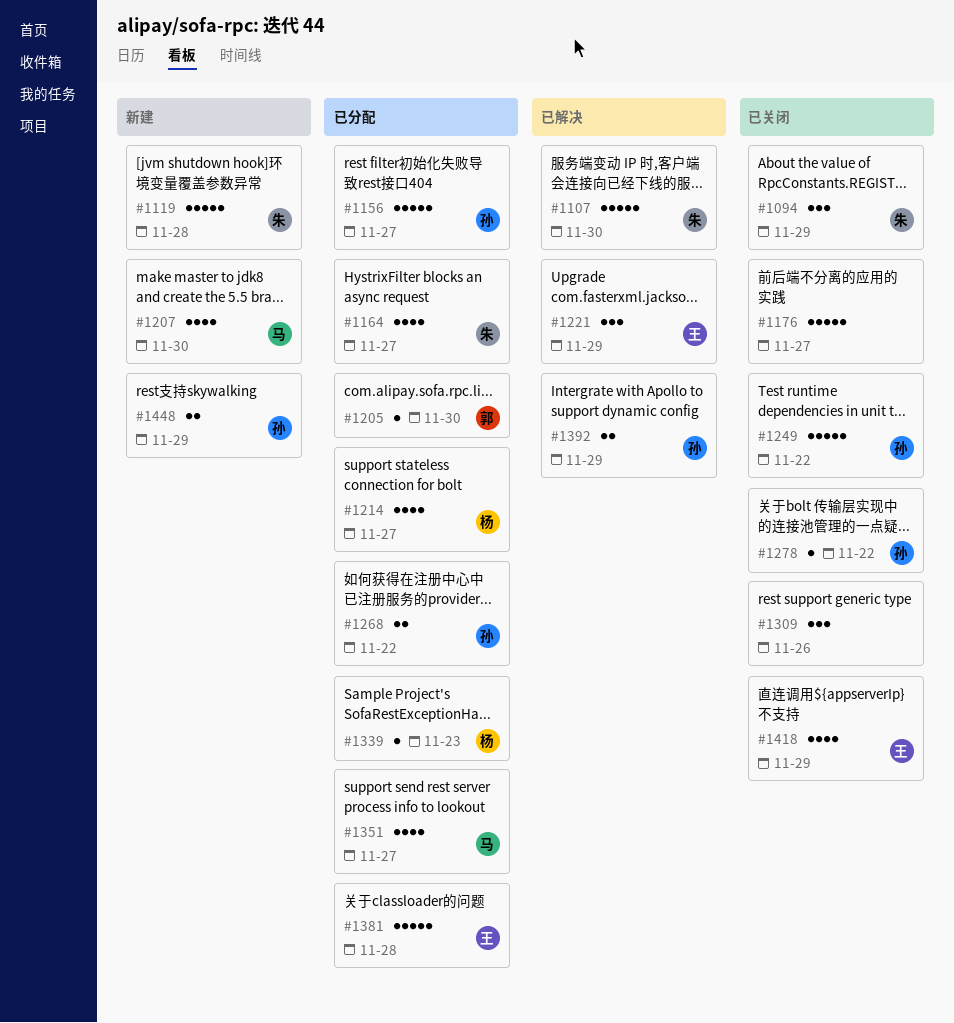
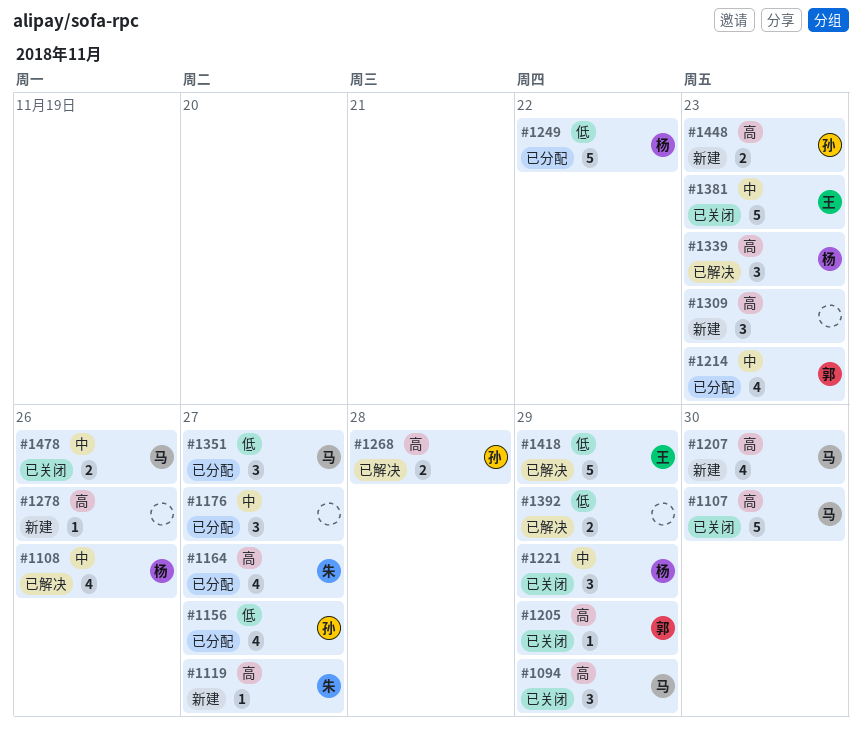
#1094, owner: 朱 -> 马
#1107, status: 已解决 -> 已关闭
#1107, owner: 朱 -> 马
#1108: none -> present
#1119, estimate: 5 -> 1
#1119, due: Nov 28 -> Nov 27
#1156, estimate: 5 -> 4
#1176, status: 已关闭 -> 已分配
#1176, estimate: 5 -> 3
#1205, status: 已分配 -> 已关闭
#1205, due: Nov 30 -> Nov 29
#1214, owner: 杨 -> 郭
#1214, due: Nov 27 -> Nov 23
#1221, status: 已解决 -> 已关闭
#1221, owner: 王 -> 杨
#1249, status: 已关闭 -> 已分配
#1249, owner: 孙 -> 杨
#1268, status: 已分配 -> 已解决
#1268, due: Nov 22 -> Nov 28
#1278, status: 已关闭 -> 新建
#1278, owner: 孙 -> none
#1278, due: Nov 22 -> Nov 26
#1309, status: 已关闭 -> 新建
#1309, due: Nov 26 -> Nov 23
#1339, status: 已分配 -> 已解决
#1339, estimate: 1 -> 3
#1351, estimate: 4 -> 3
#1381, status: 已分配 -> 已关闭
#1381, due: Nov 28 -> Nov 23
#1392, owner: 孙 -> none
#1418, status: 已关闭 -> 已解决
#1418, estimate: 4 -> 5
#1448, due: Nov 29 -> Nov 23
#1478: none -> present

